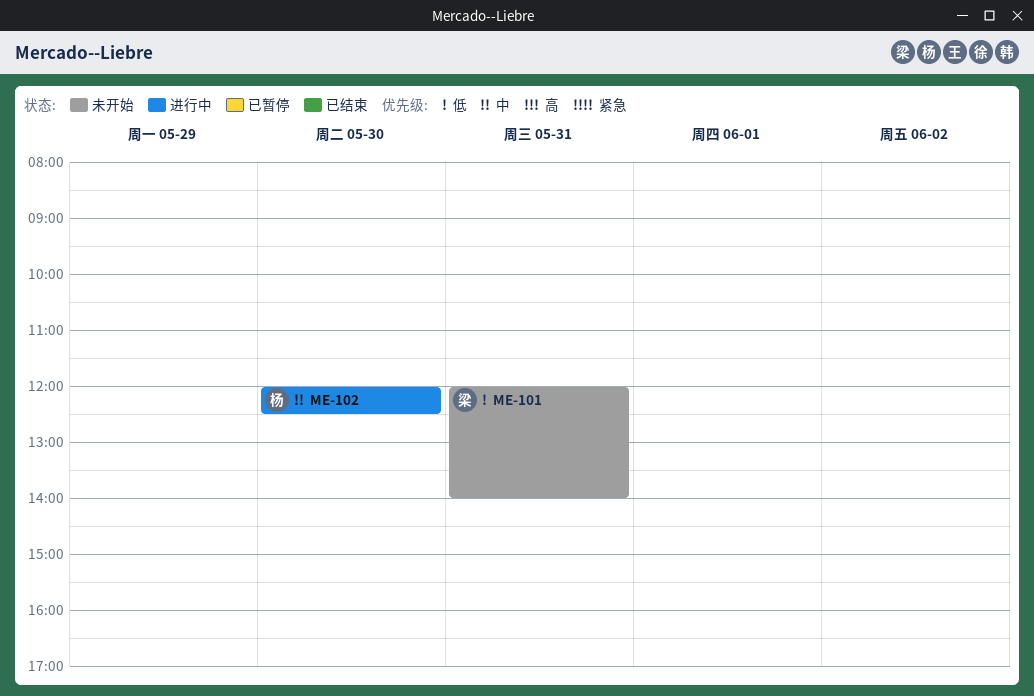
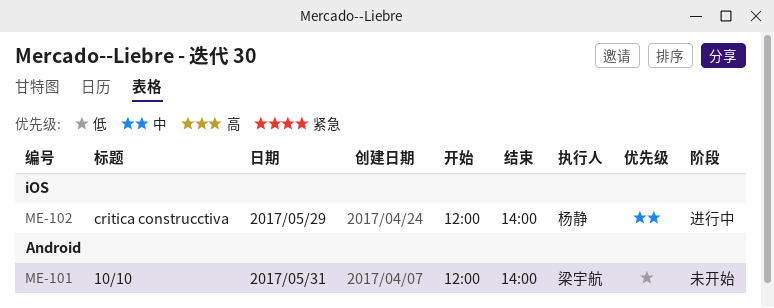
ME-102, day: May 30 -> May 29
ME-102, ends: 12:30 -> 14:00

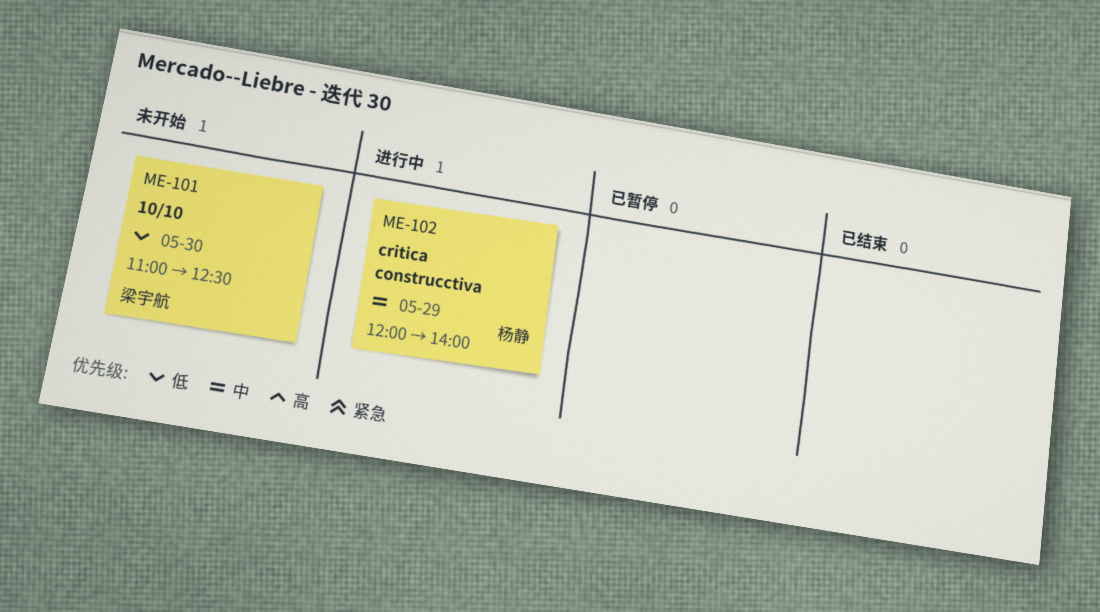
ME-101, day: May 31 -> May 30
ME-101, begins: 12:00 -> 11:00
ME-101, ends: 14:00 -> 12:30

